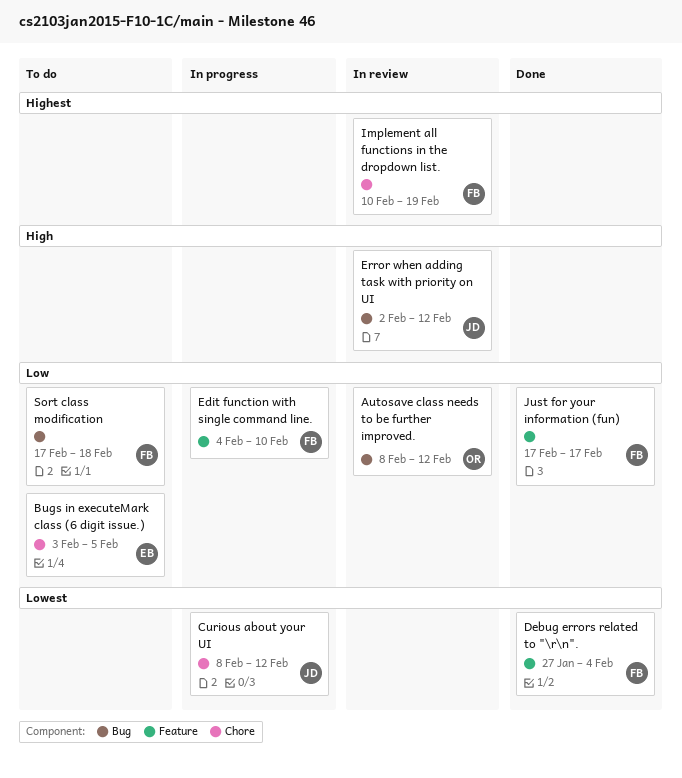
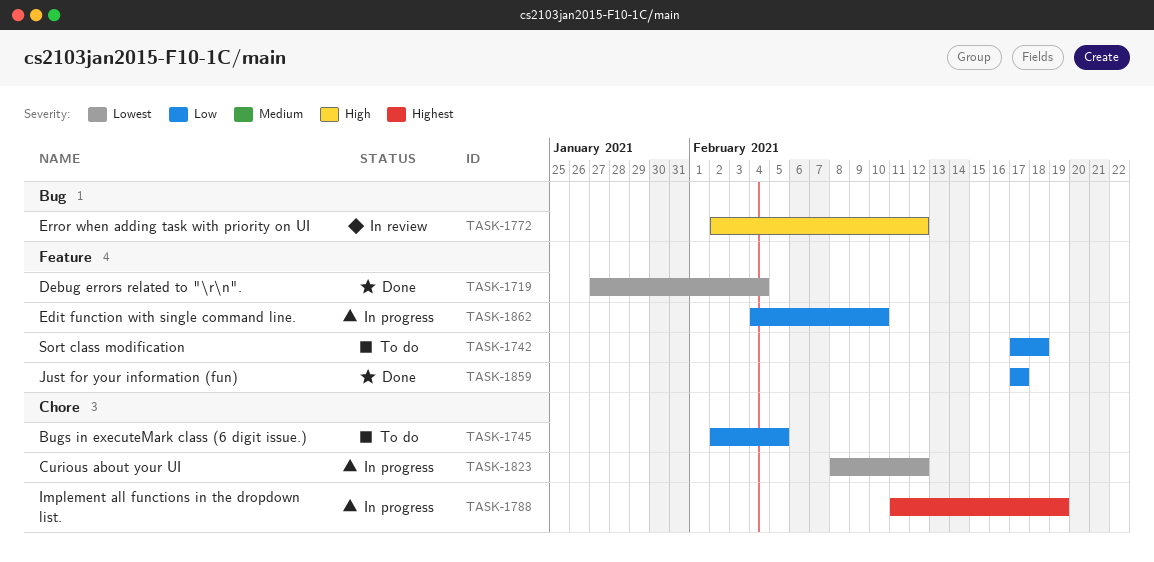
Autosave class needs to be further improved.: present -> none
Bugs in executeMark class (6 digit issue.), start: Feb 3 -> Feb 2
Implement all functions in the dropdown list., status: In review -> In progress
Implement all functions in the dropdown list., start: Feb 10 -> Feb 11
Sort class modification, label: Bug -> Feature

